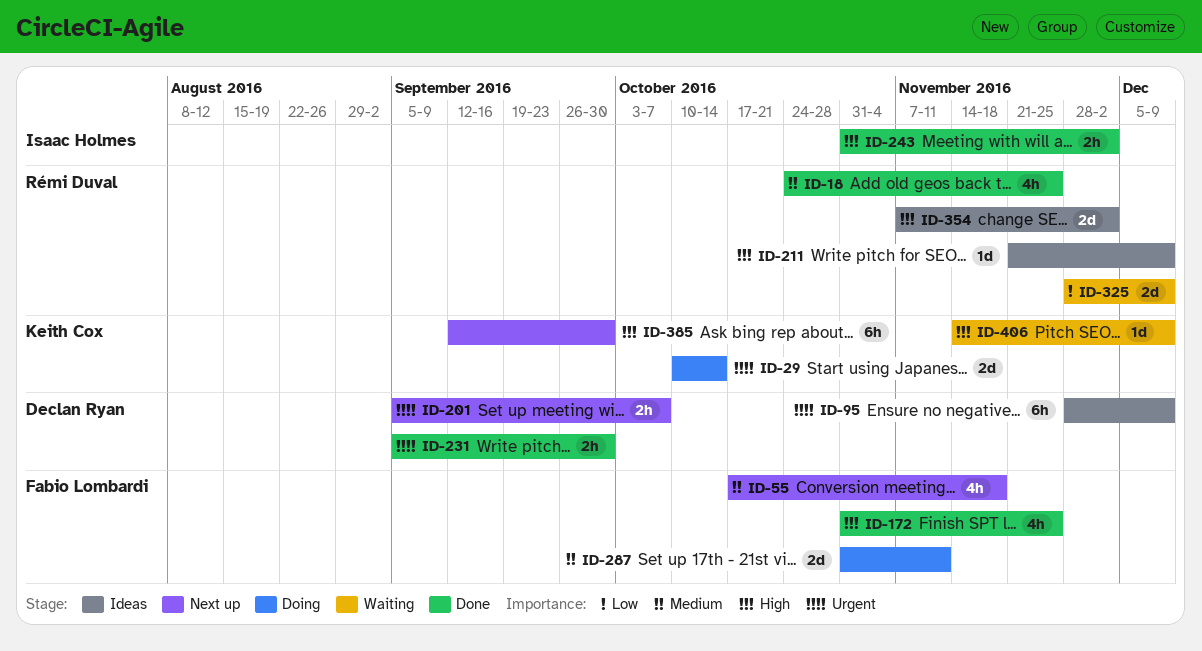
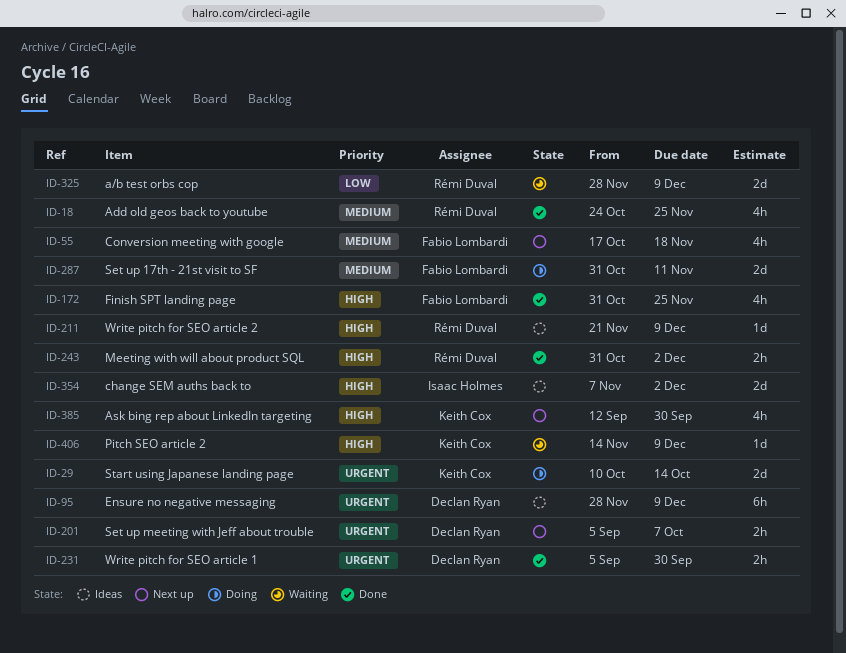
ID-243, owner: Isaac Holmes -> Rémi Duval
ID-354, owner: Rémi Duval -> Isaac Holmes
ID-385, estimate: 6h -> 4h

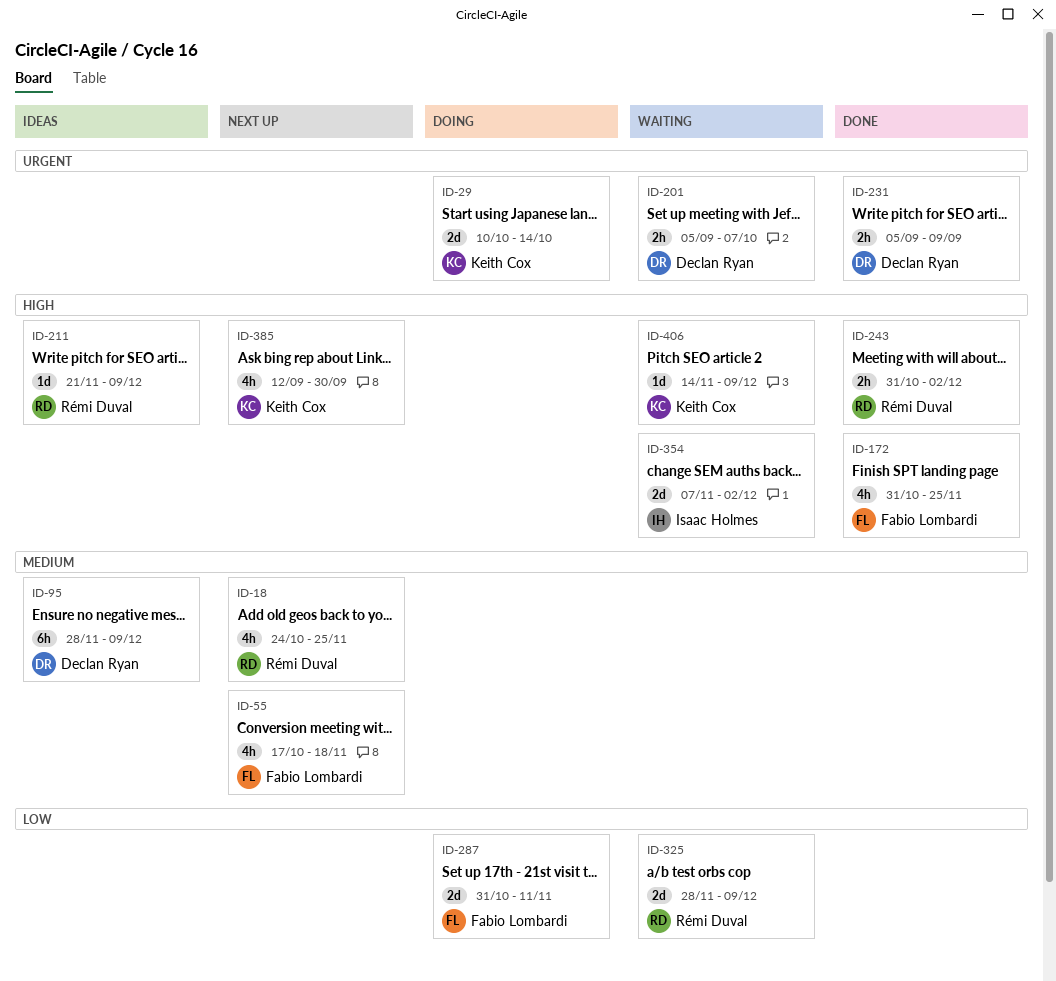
ID-18, status: Done -> Next up
ID-95, priority: Urgent -> Medium
ID-201, status: Next up -> Waiting
ID-231, due: Sep 30 -> Sep 9
ID-287, priority: Medium -> Low
ID-354, status: Ideas -> Waiting

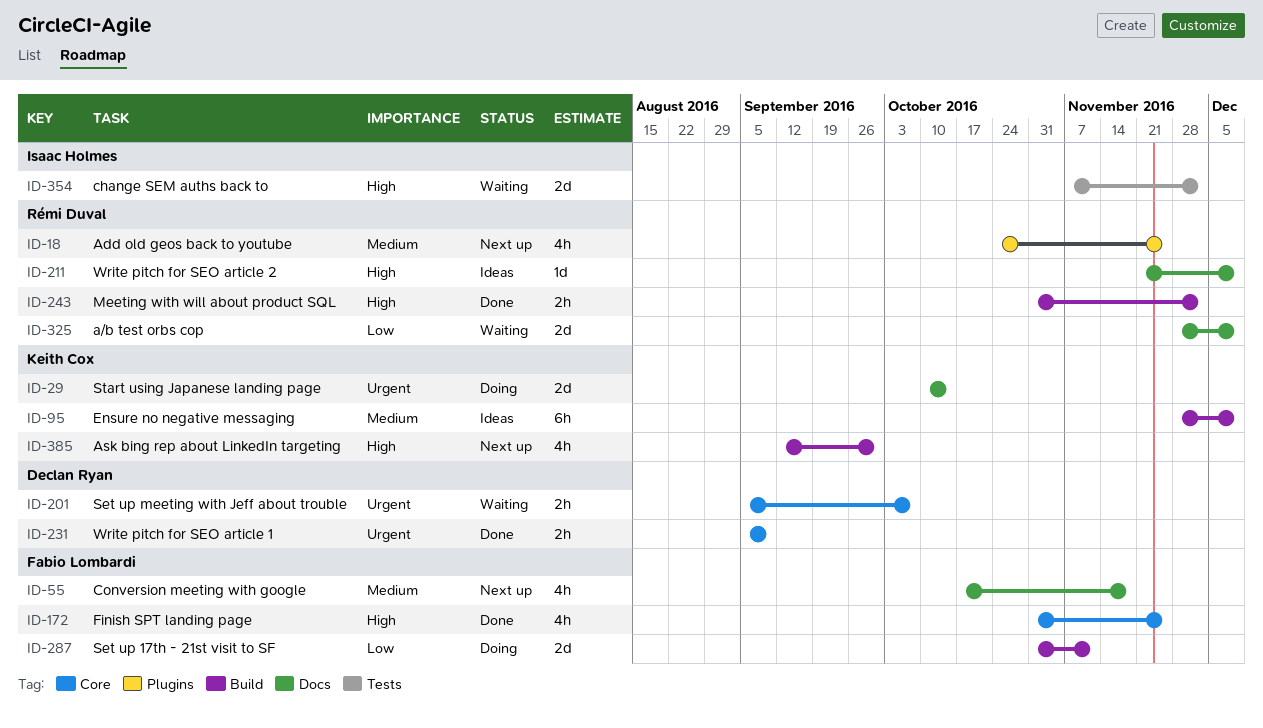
ID-95, owner: Declan Ryan -> Keith Cox
ID-406: present -> none

